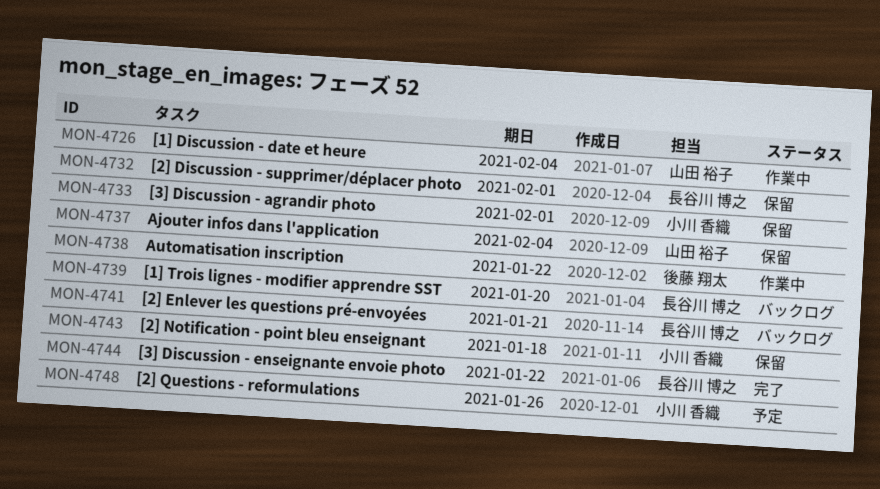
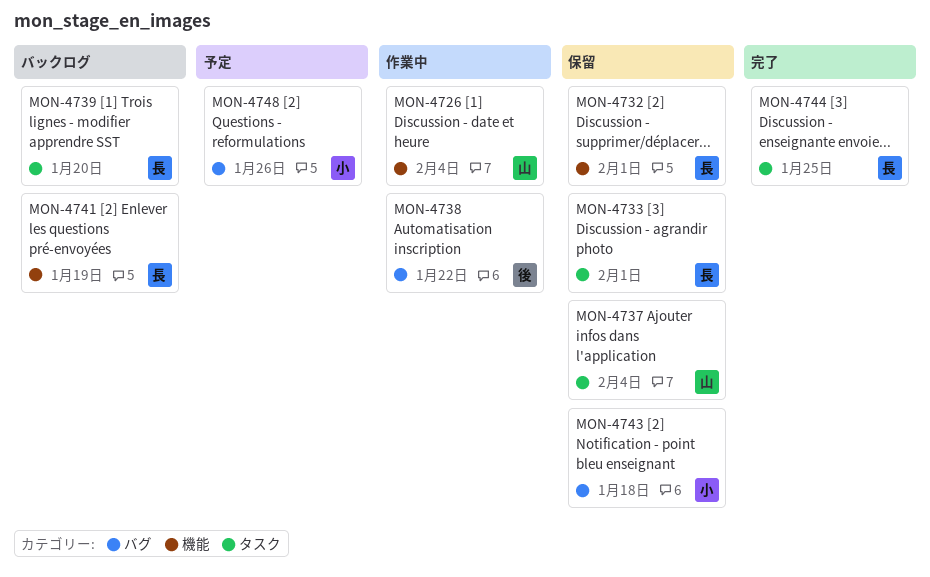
MON-4733, owner: 小川 香織 -> 長谷川 博之
MON-4741, due: Jan 21 -> Jan 19
MON-4744, due: Jan 22 -> Jan 25

